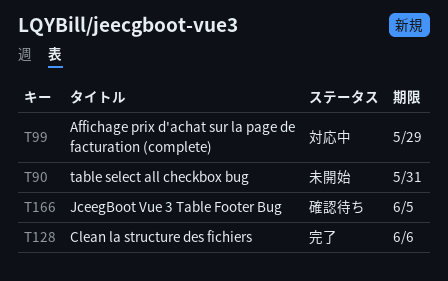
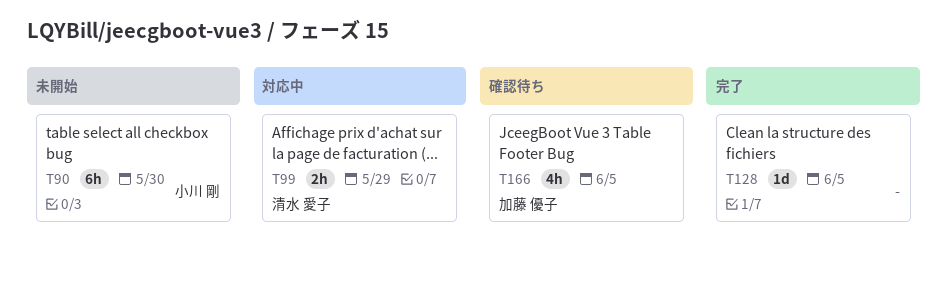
T90, due: May 31 -> May 30
T128, due: Jun 6 -> Jun 5

